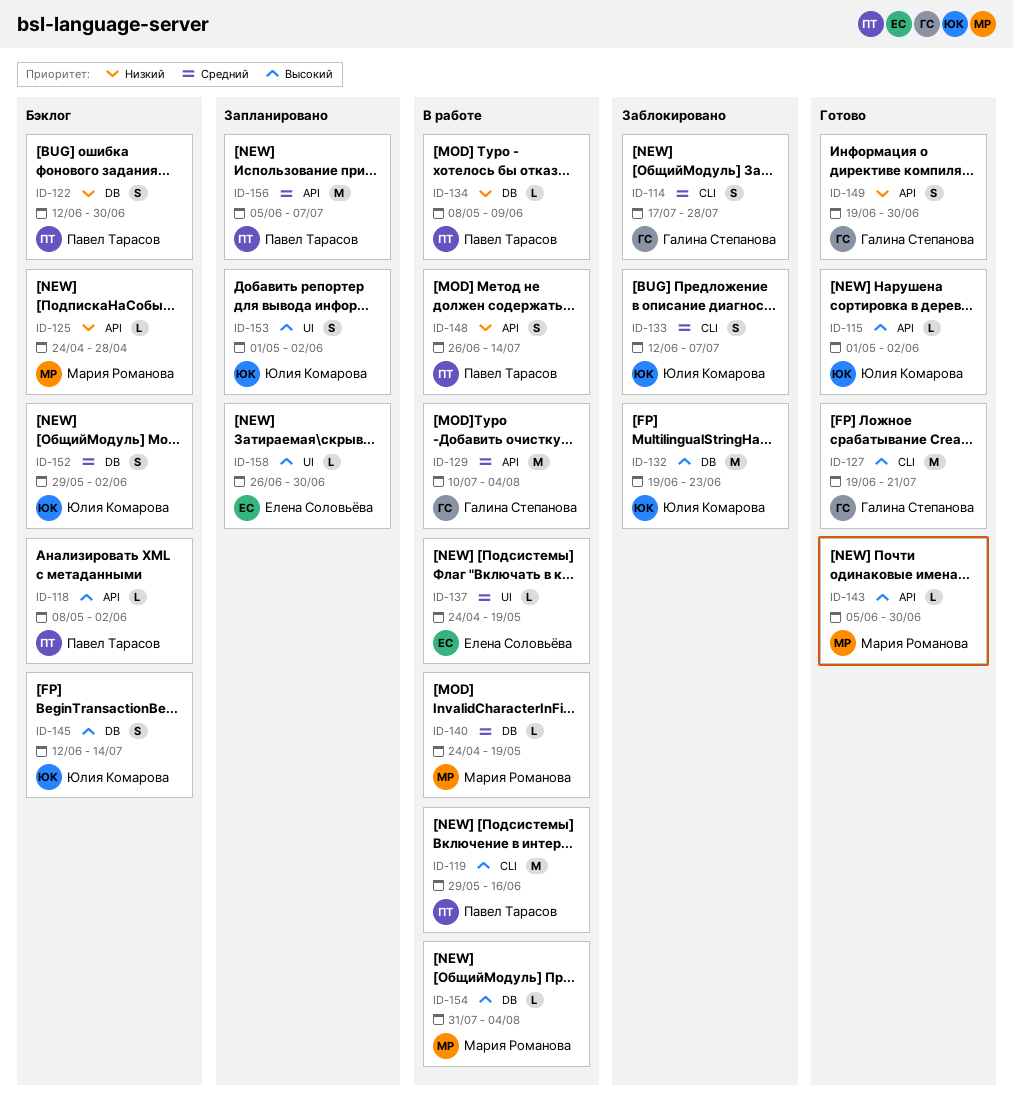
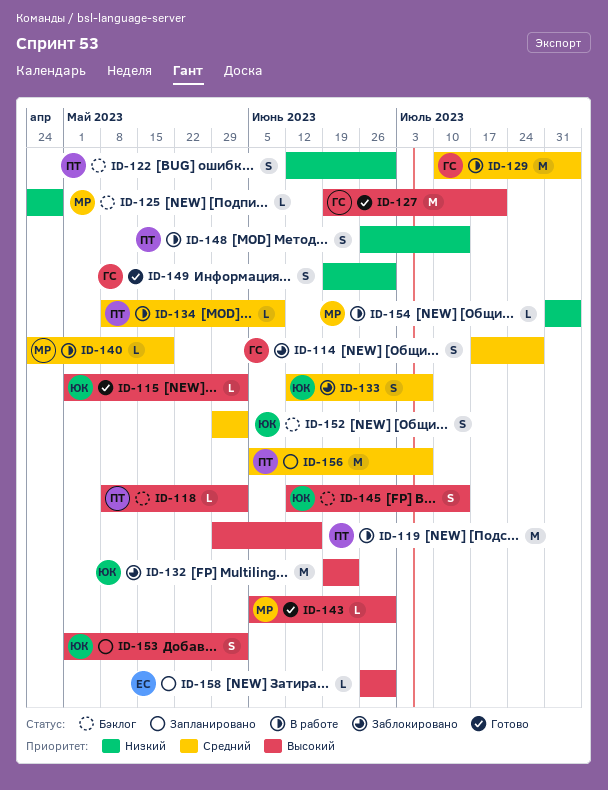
ID-134, priority: Низкий -> Средний
ID-137: present -> none
ID-154, priority: Высокий -> Низкий

